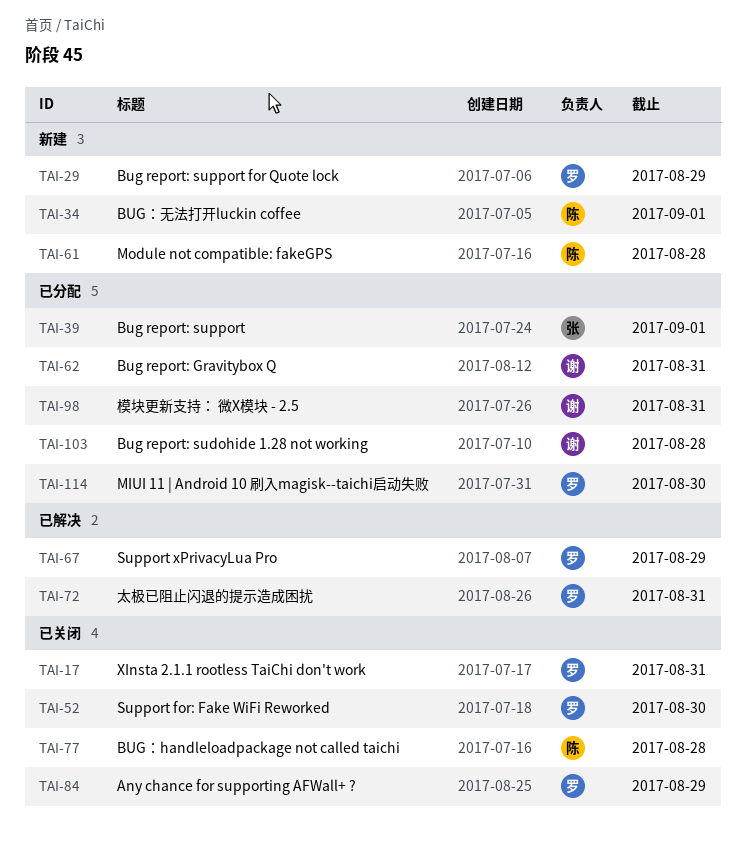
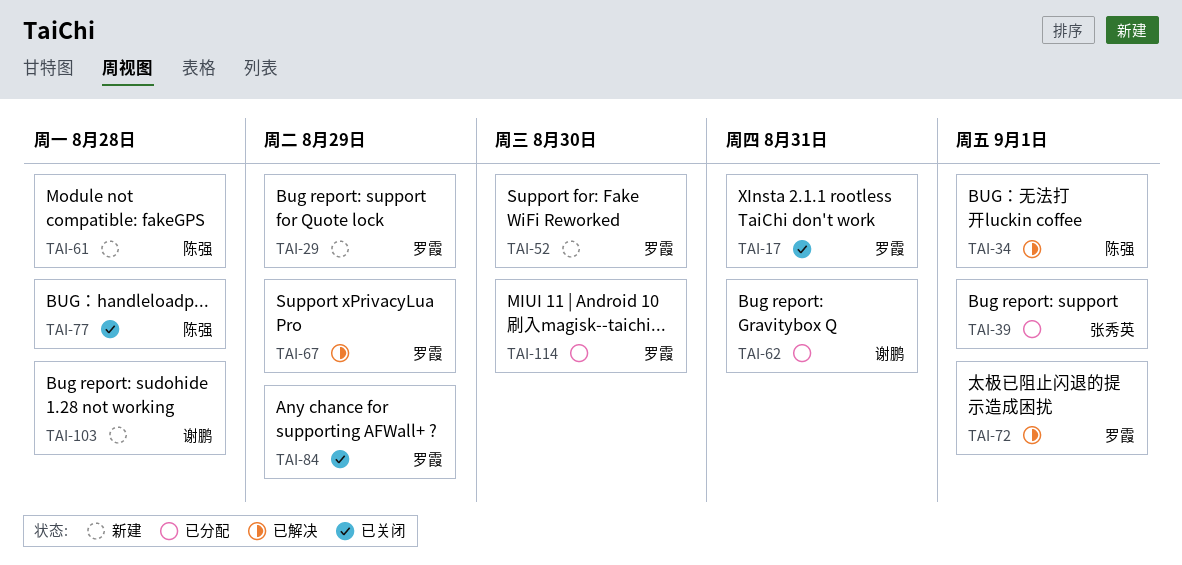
TAI-34, status: 新建 -> 已解决
TAI-52, status: 已关闭 -> 新建
TAI-72, due: Aug 31 -> Sep 1
TAI-98: present -> none
TAI-103, status: 已分配 -> 新建

